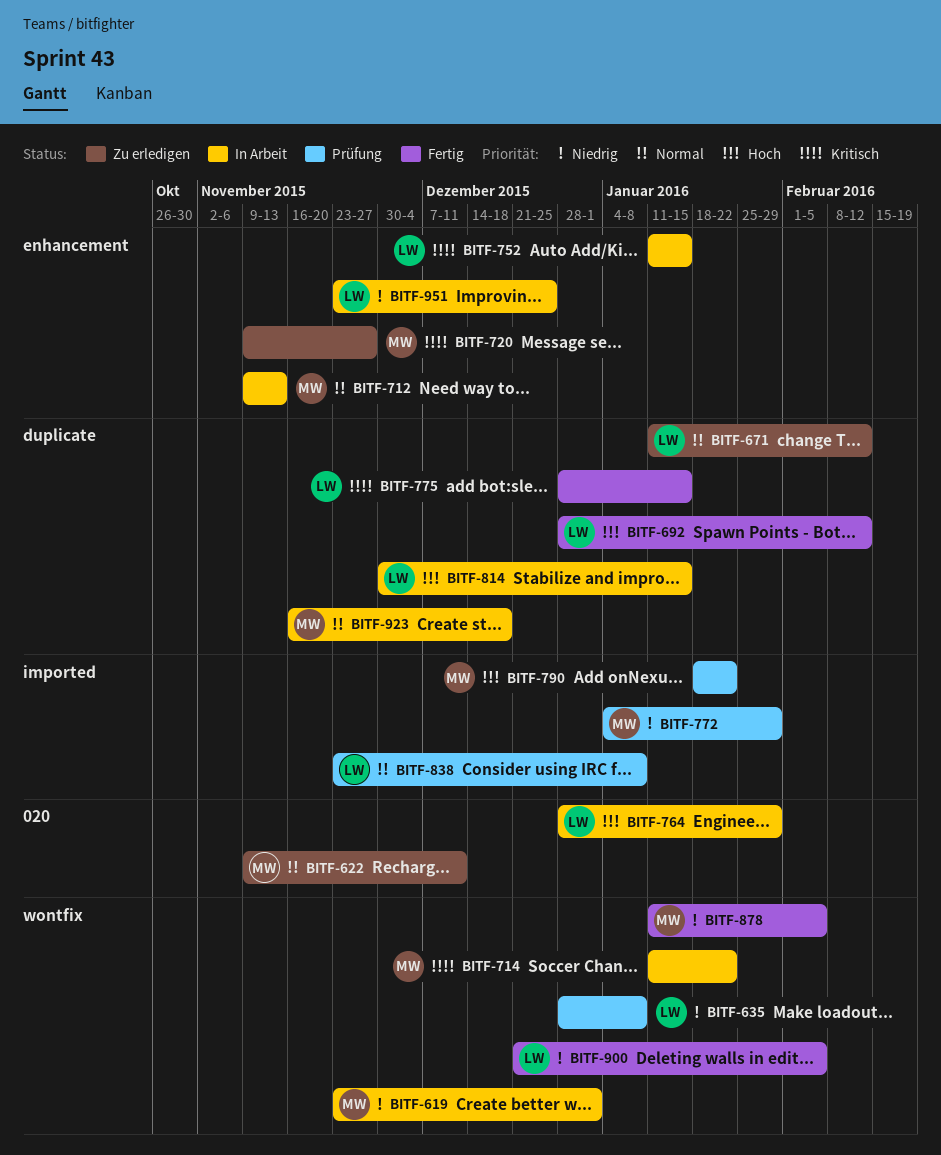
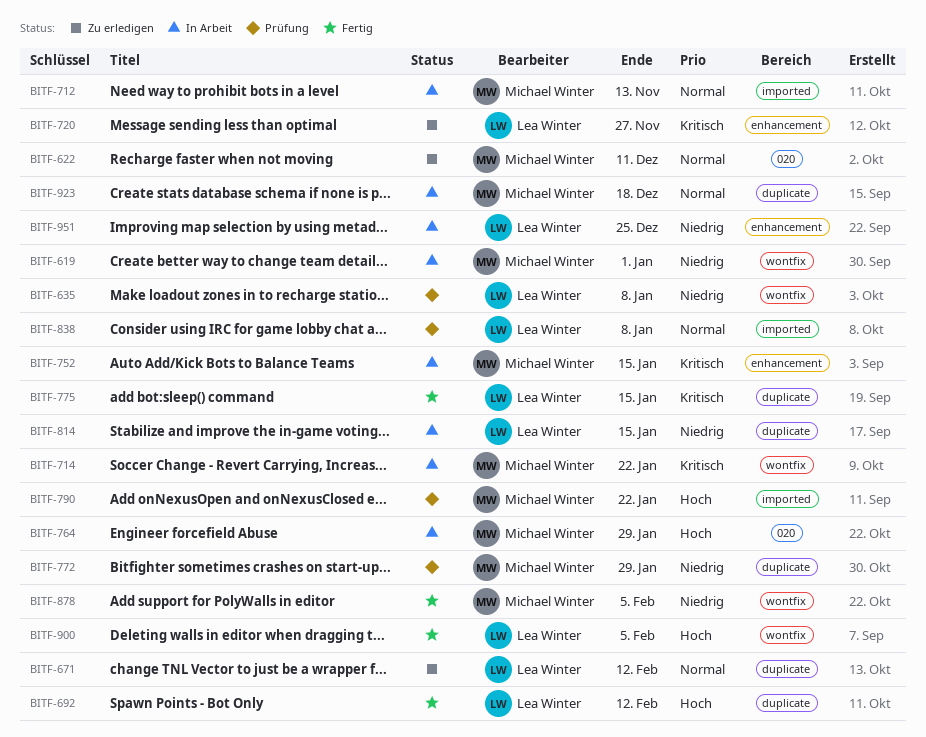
BITF-712, label: enhancement -> imported
BITF-720, owner: Michael Winter -> Lea Winter
BITF-752, owner: Lea Winter -> Michael Winter
BITF-764, owner: Lea Winter -> Michael Winter
BITF-772, label: imported -> duplicate
BITF-814, priority: Hoch -> Niedrig
BITF-900, priority: Niedrig -> Hoch

